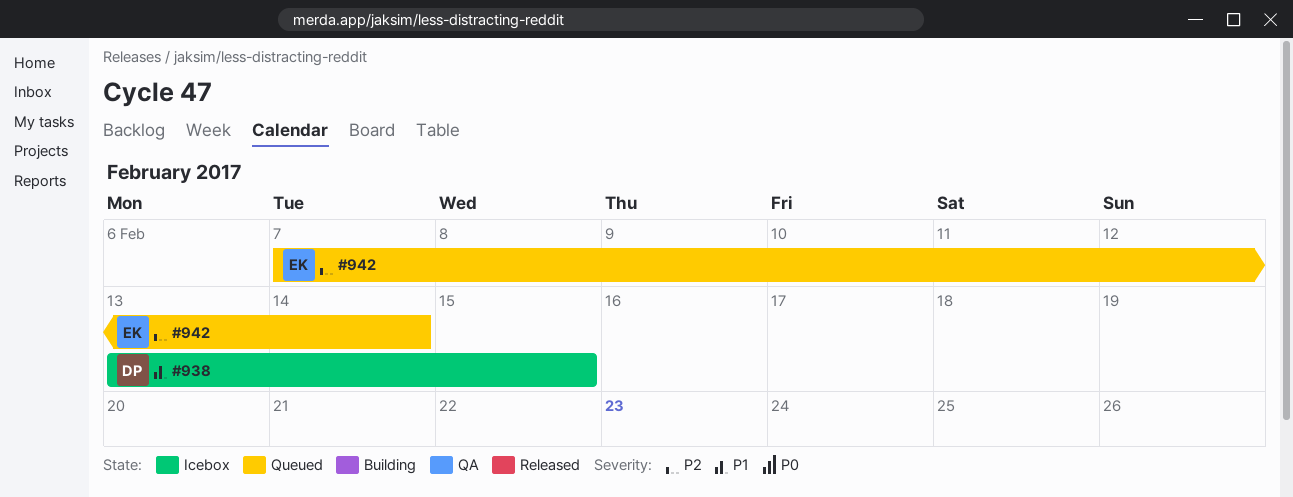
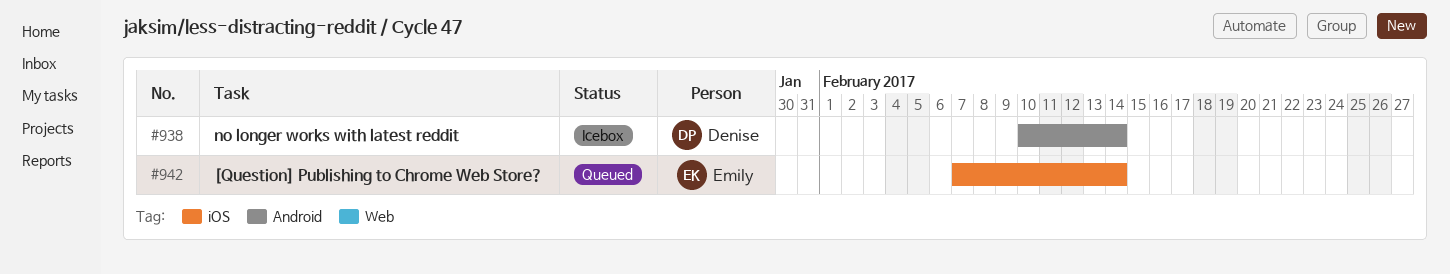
#938, start: Feb 13 -> Feb 10
#938, due: Feb 15 -> Feb 14

